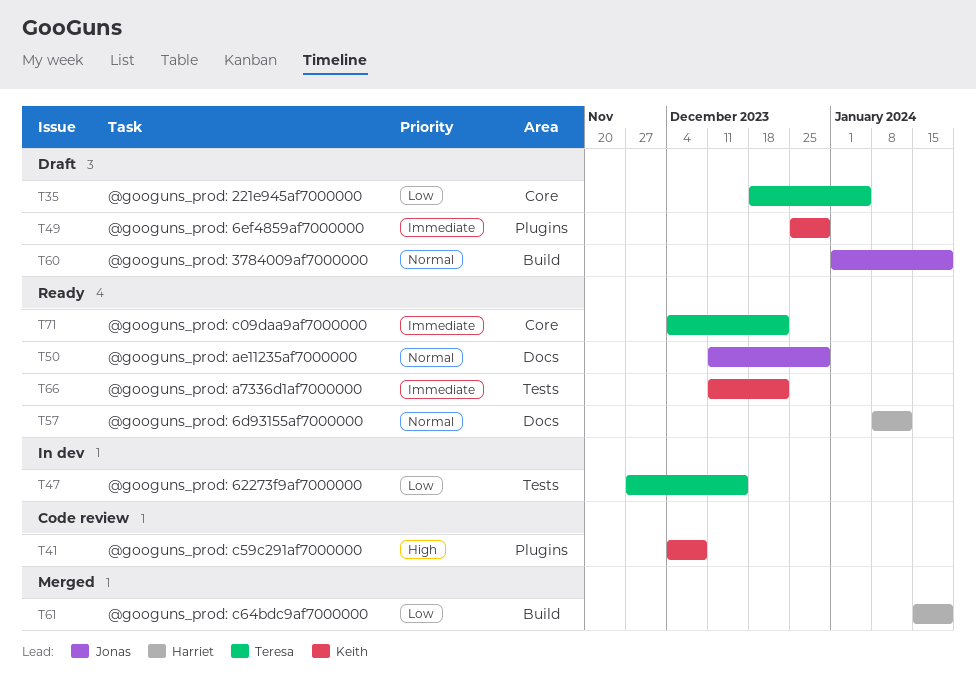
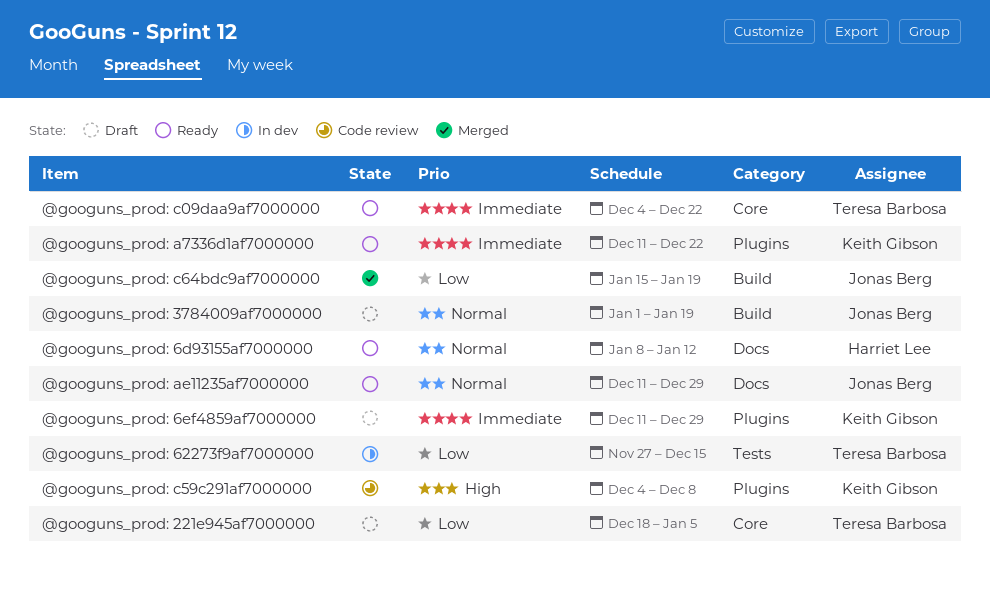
@googuns_prod: 6ef4859af7000000, start: Dec 25 -> Dec 11
@googuns_prod: a7336d1af7000000, label: Tests -> Plugins
@googuns_prod: c64bdc9af7000000, owner: Harriet Lee -> Jonas Berg

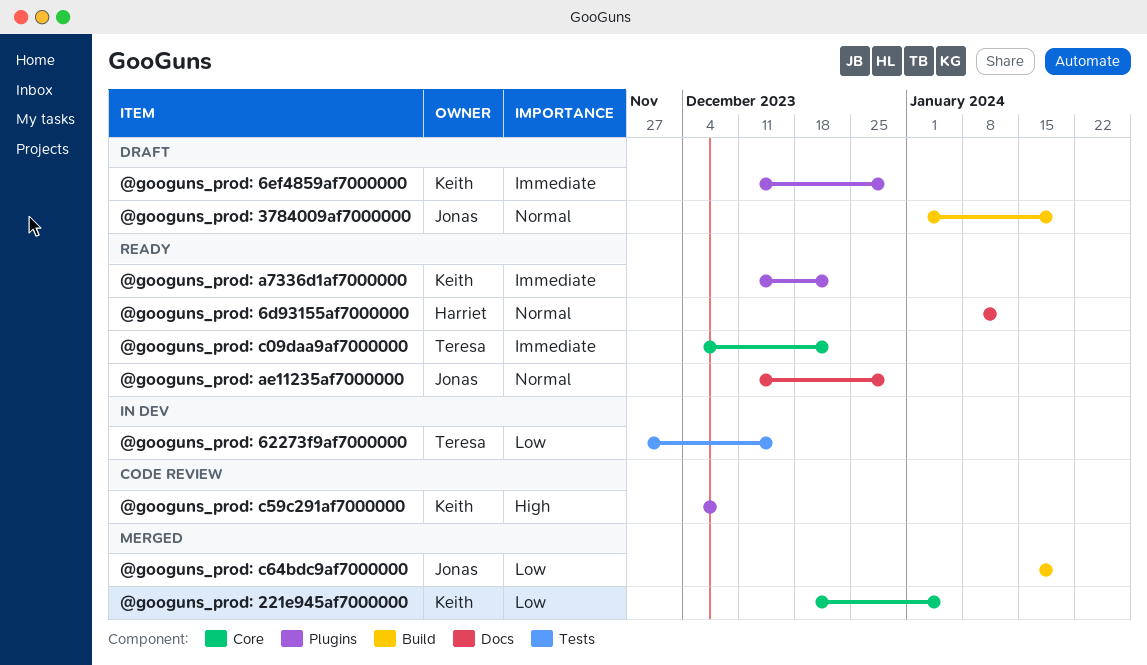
@googuns_prod: 221e945af7000000, status: Draft -> Merged
@googuns_prod: 221e945af7000000, owner: Teresa Barbosa -> Keith Gibson

